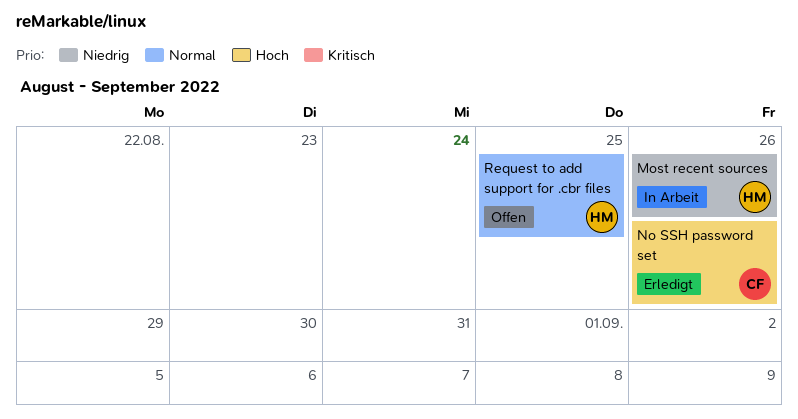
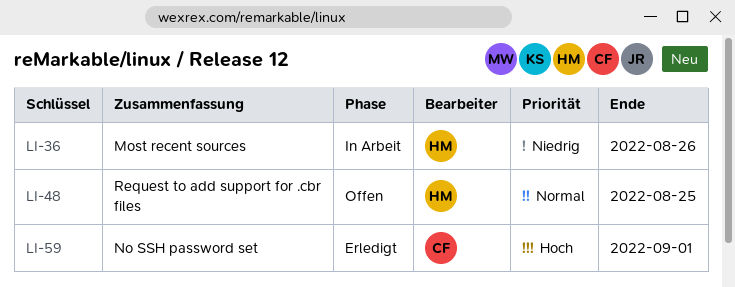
No SSH password set, due: Aug 26 -> Sep 1

